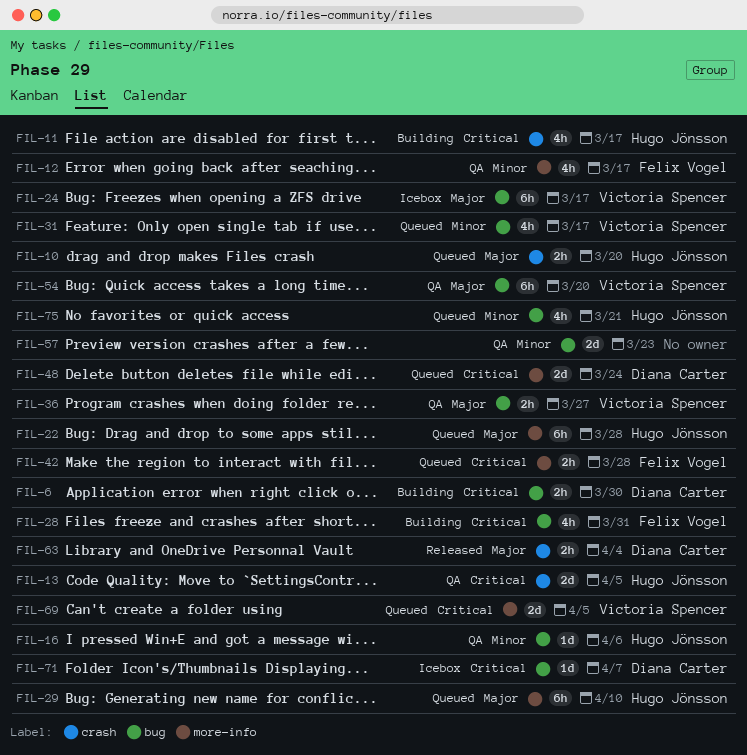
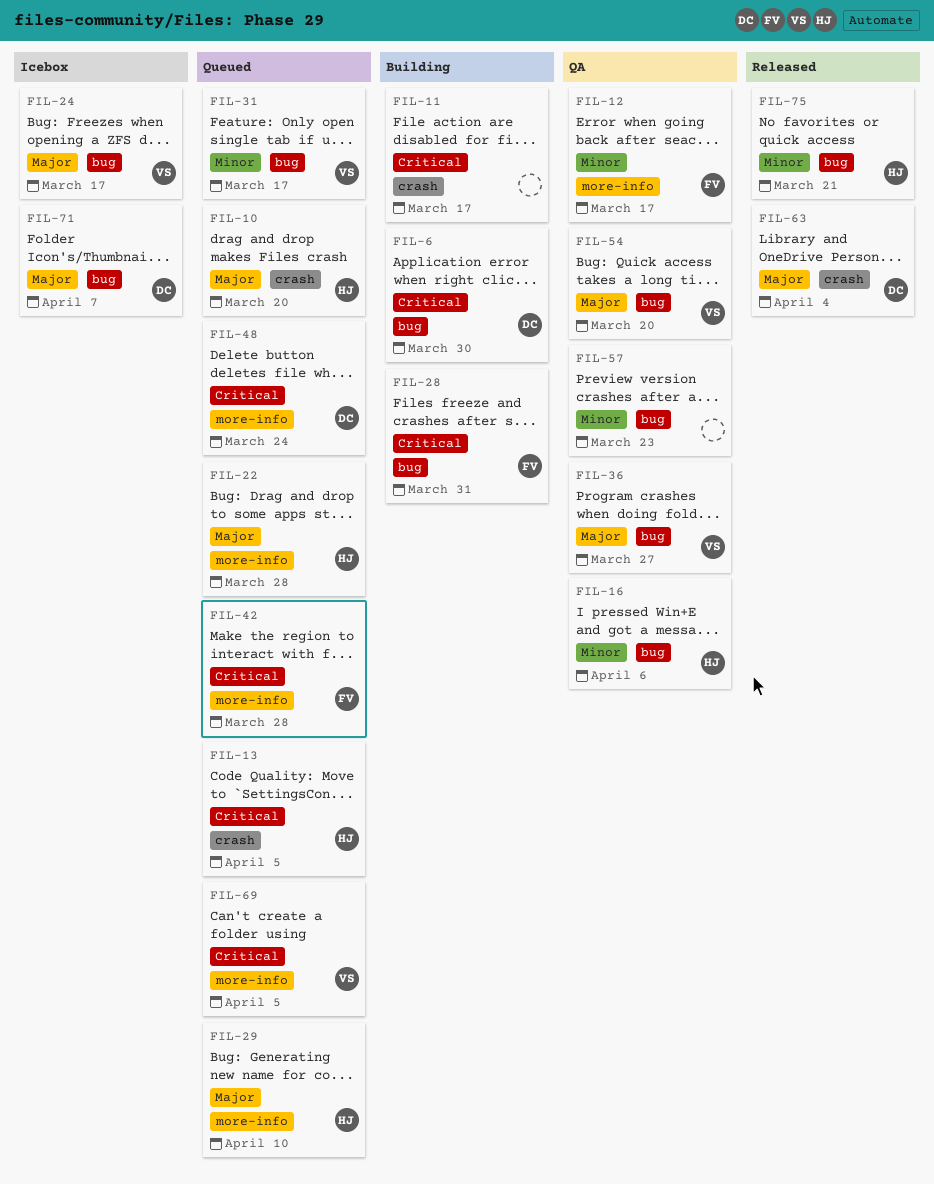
FIL-11, owner: Hugo Jönsson -> none
FIL-13, status: QA -> Queued
FIL-71, priority: Critical -> Major
FIL-75, status: Queued -> Released

